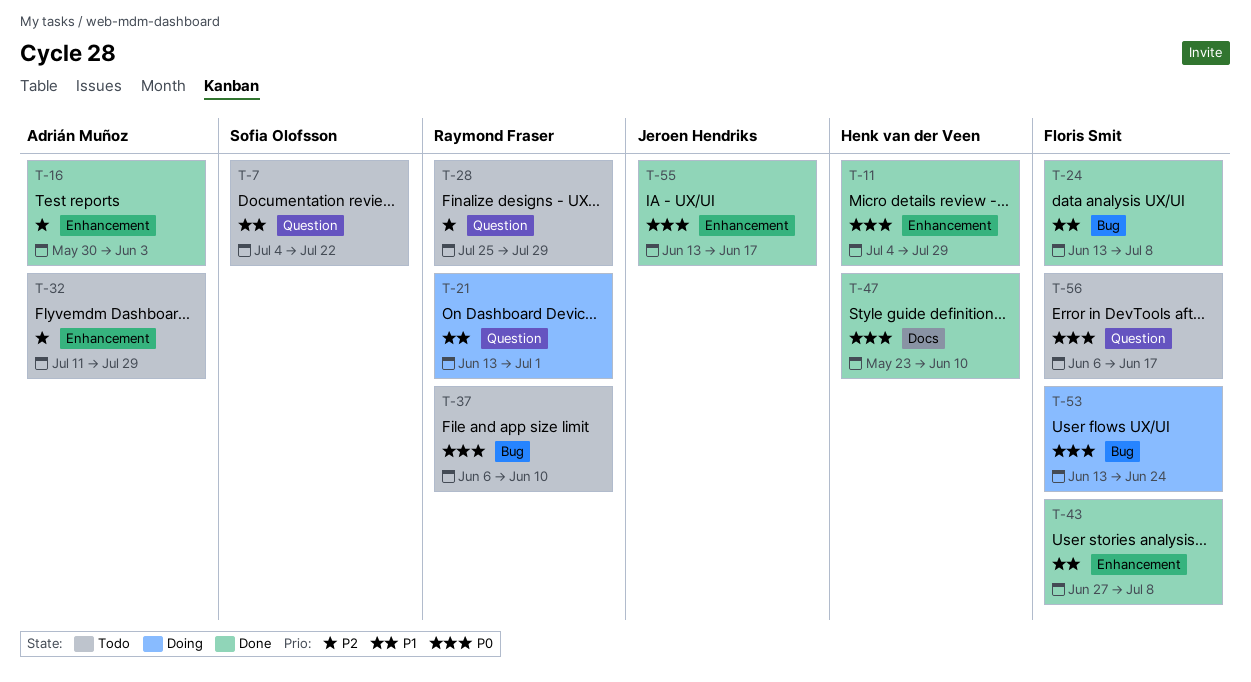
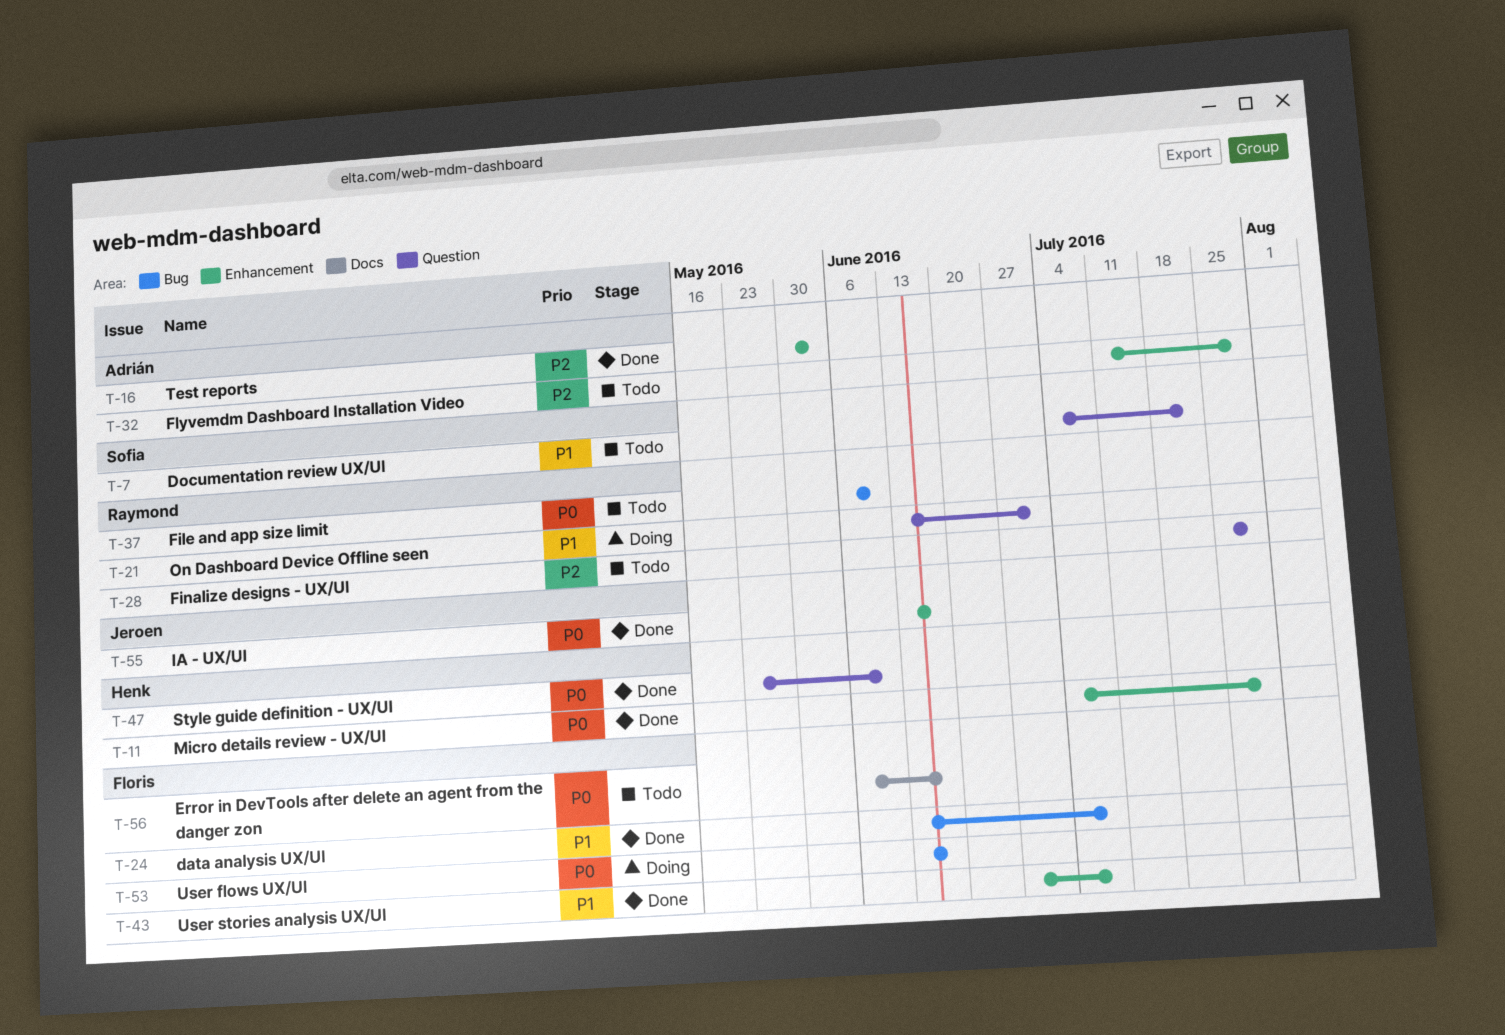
T-47, label: Docs -> Question
T-53, due: Jun 24 -> Jun 17
T-56, label: Question -> Docs

